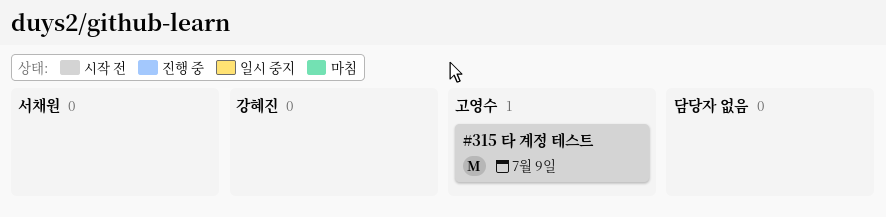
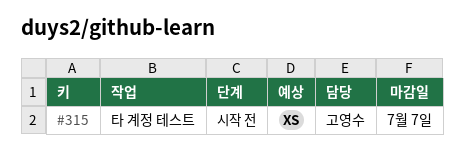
#315, estimate: M -> XS
#315, due: Jul 9 -> Jul 7

